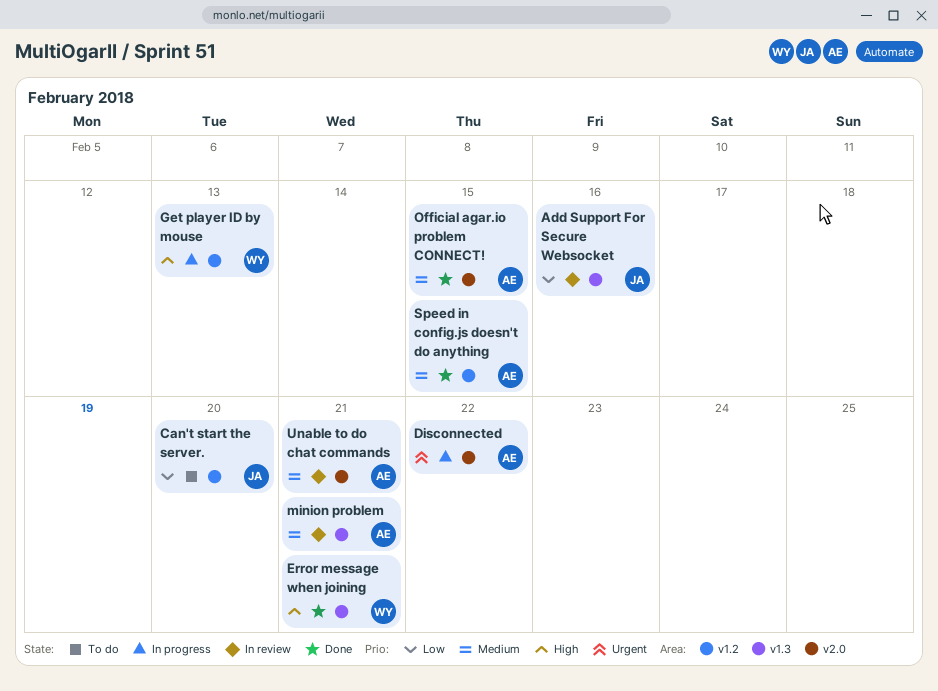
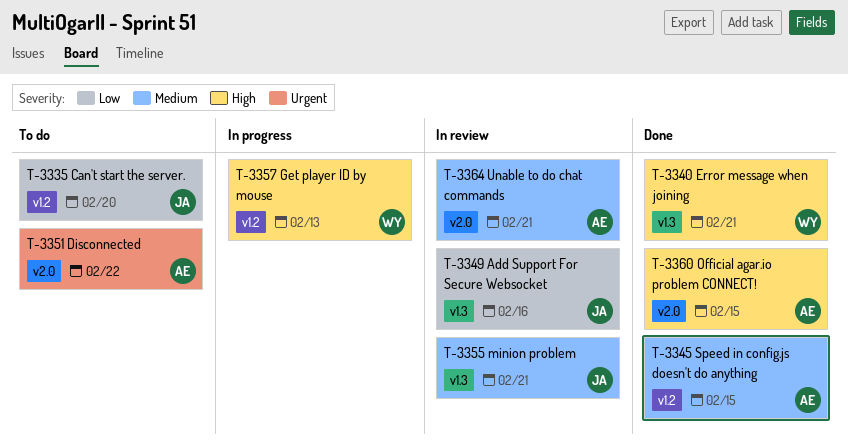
Disconnected, status: In progress -> To do
minion problem, owner: AE -> JA
Official agar.io problem CONNECT!, priority: Medium -> High

